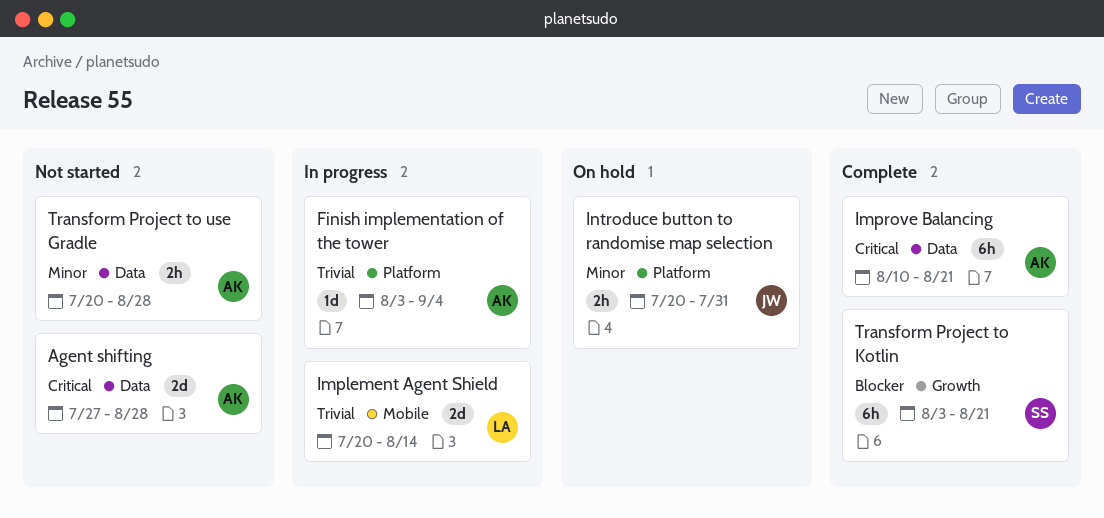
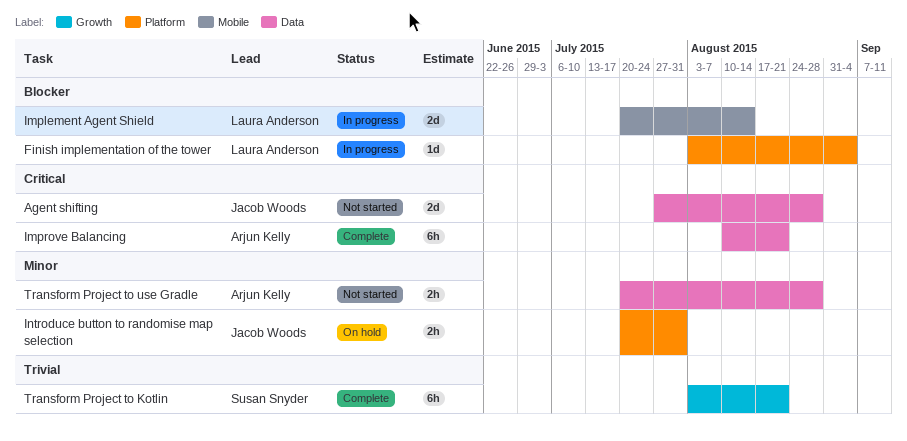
Agent shifting, owner: Arjun Kelly -> Jacob Woods
Finish implementation of the tower, owner: Arjun Kelly -> Laura Anderson
Finish implementation of the tower, priority: Trivial -> Blocker
Implement Agent Shield, priority: Trivial -> Blocker
Transform Project to Kotlin, priority: Blocker -> Trivial

